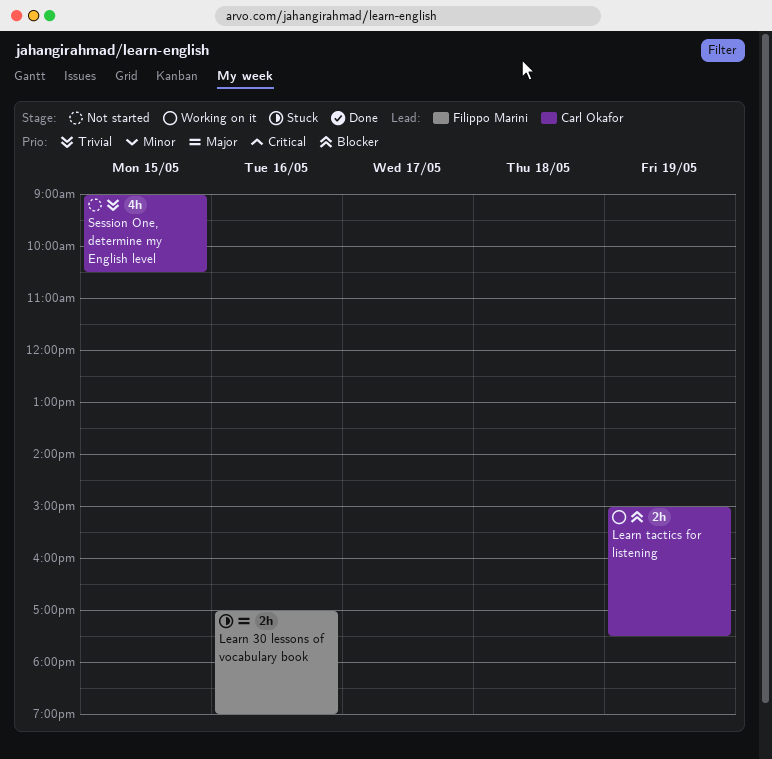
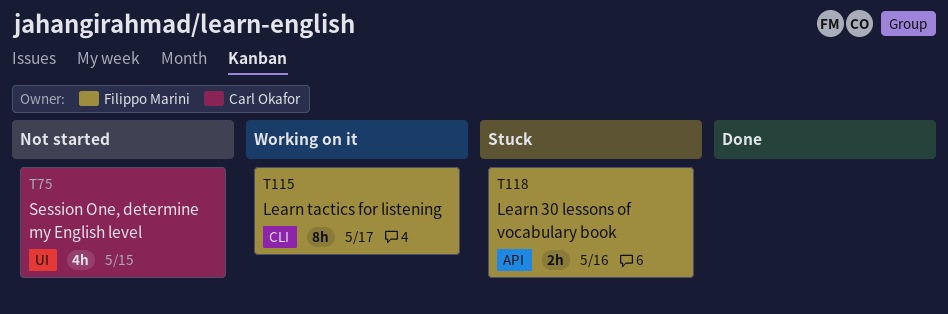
Learn tactics for listening, owner: Carl Okafor -> Filippo Marini
Learn tactics for listening, estimate: 2h -> 8h
Learn tactics for listening, day: May 19 -> May 17

